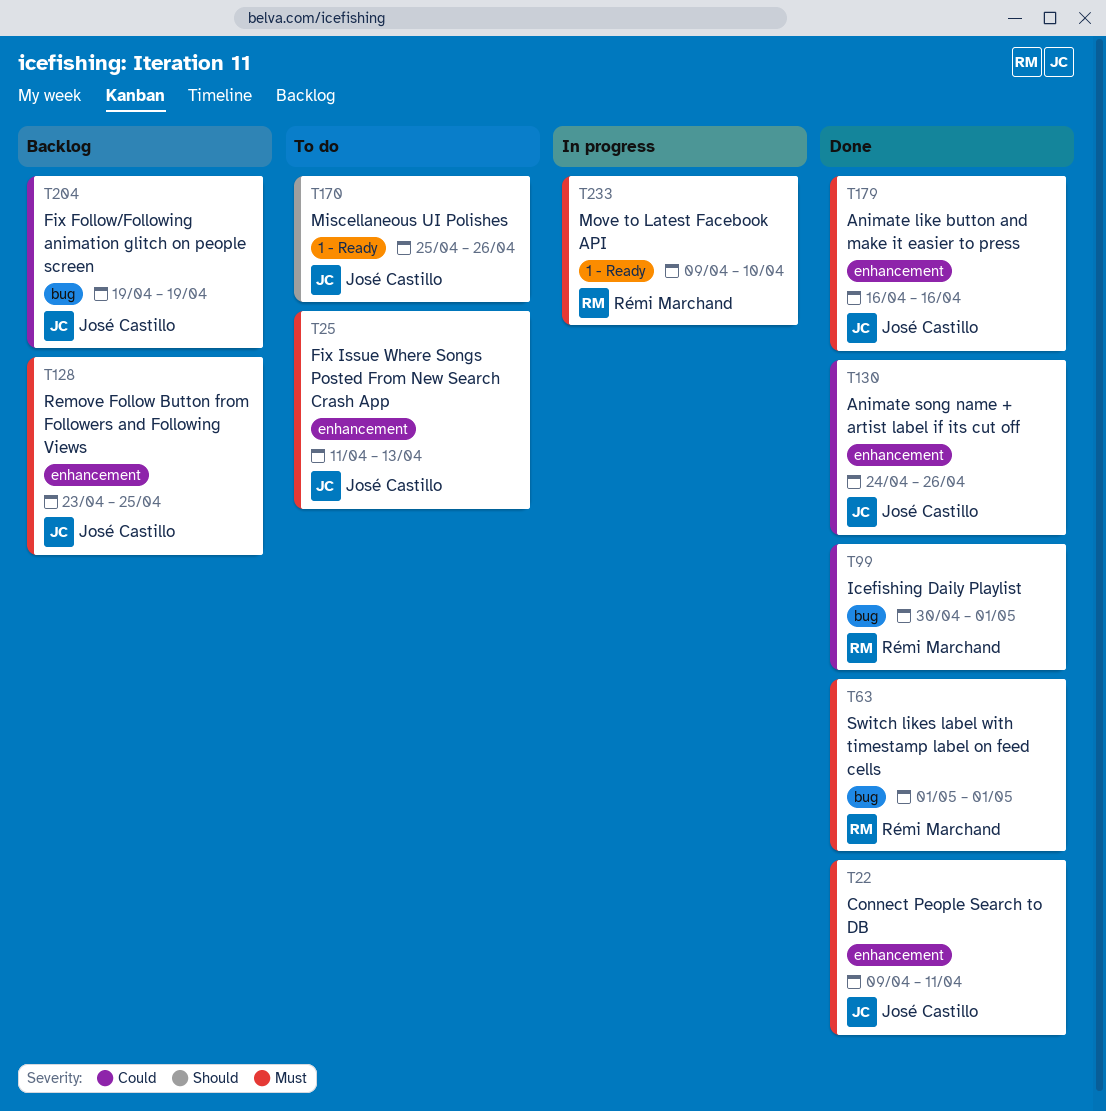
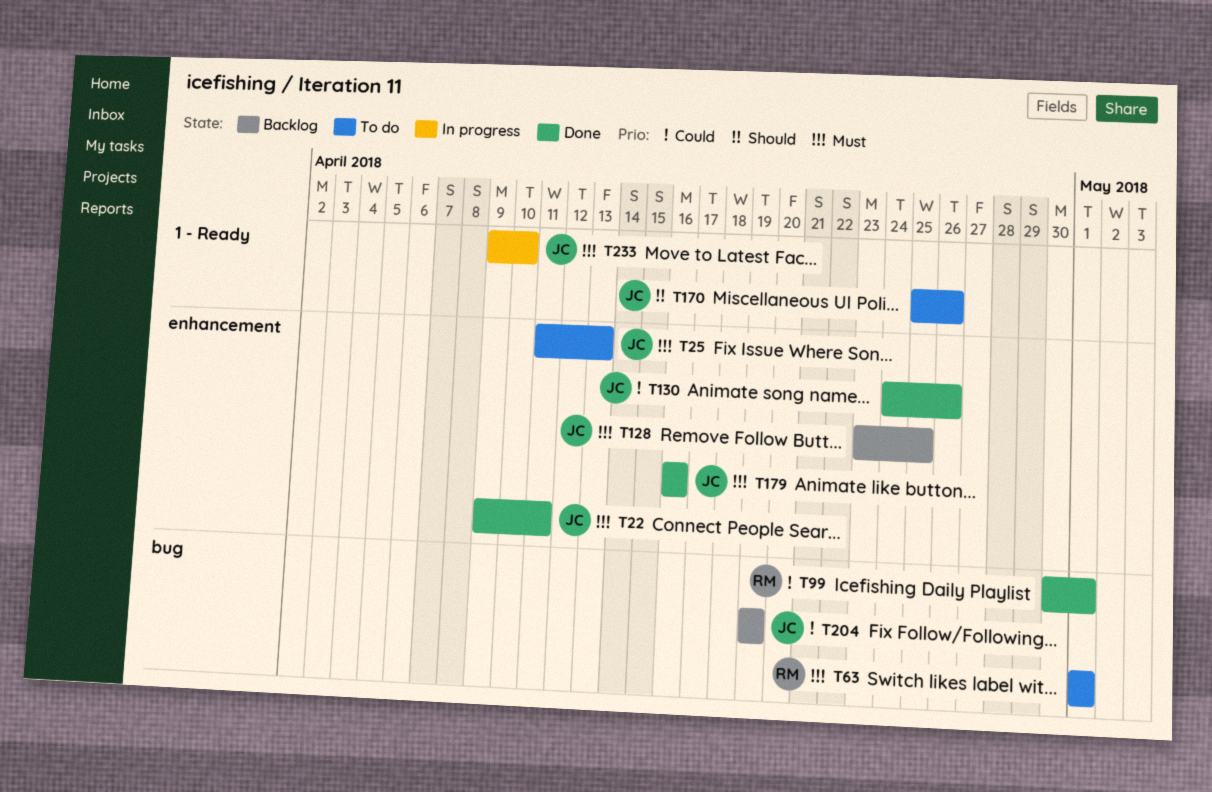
T63, status: Done -> To do
T233, owner: Rémi Marchand -> José Castillo

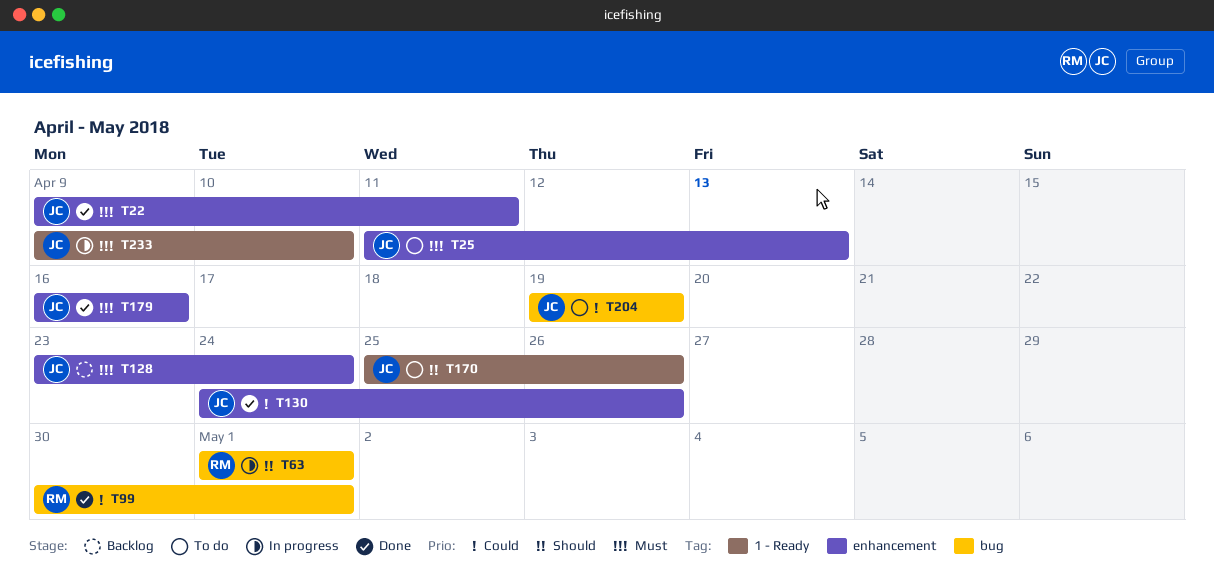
T63, status: To do -> In progress
T63, priority: Must -> Should
T128, due: Apr 25 -> Apr 24
T204, status: Backlog -> To do

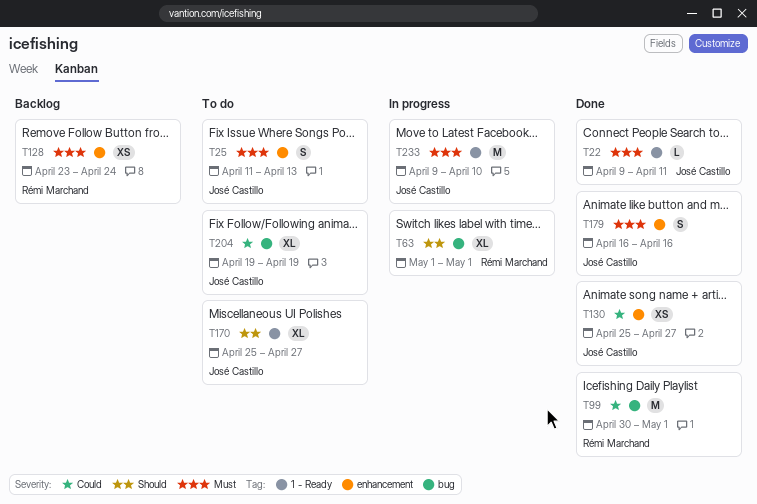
T22, label: enhancement -> 1 - Ready
T128, owner: José Castillo -> Rémi Marchand
T130, start: Apr 24 -> Apr 25
T130, due: Apr 26 -> Apr 27
T170, due: Apr 26 -> Apr 27

